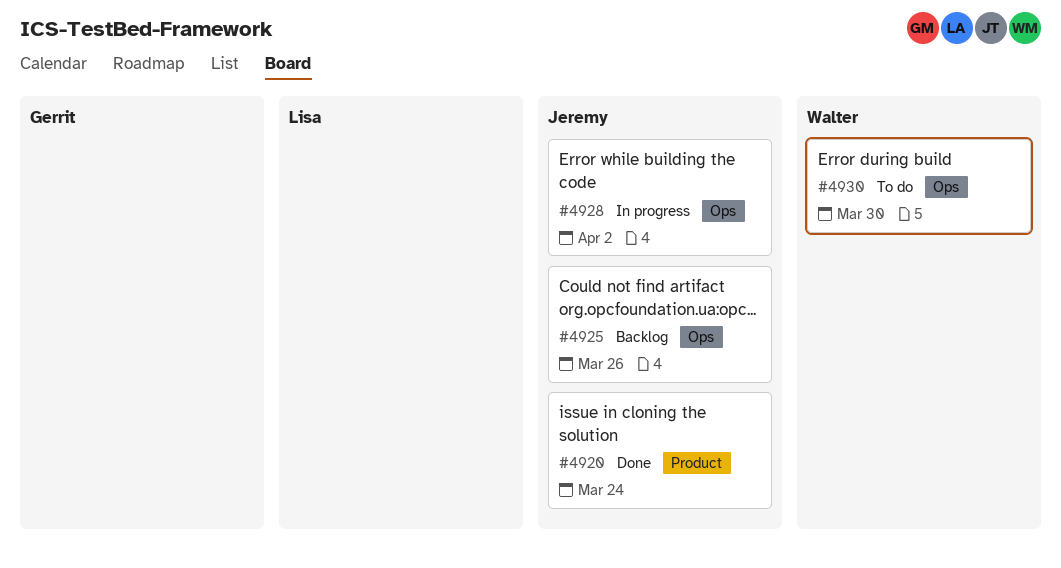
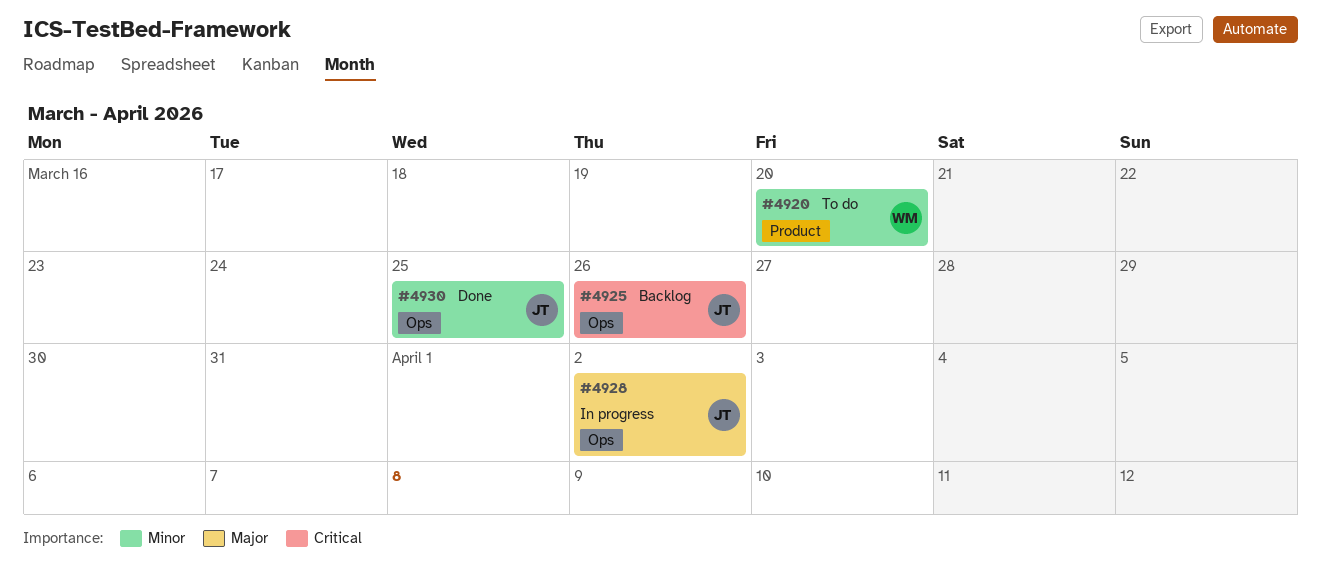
#4920, status: Done -> To do
#4920, owner: Jeremy -> Walter
#4920, due: Mar 24 -> Mar 20
#4930, status: To do -> Done
#4930, owner: Walter -> Jeremy
#4930, due: Mar 30 -> Mar 25

